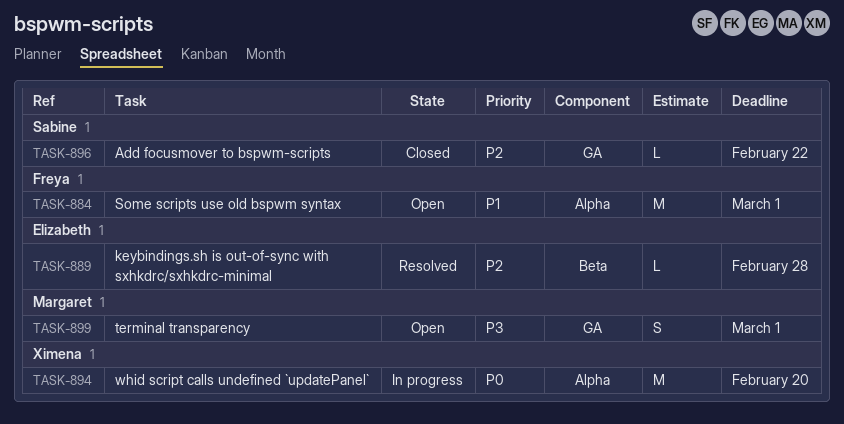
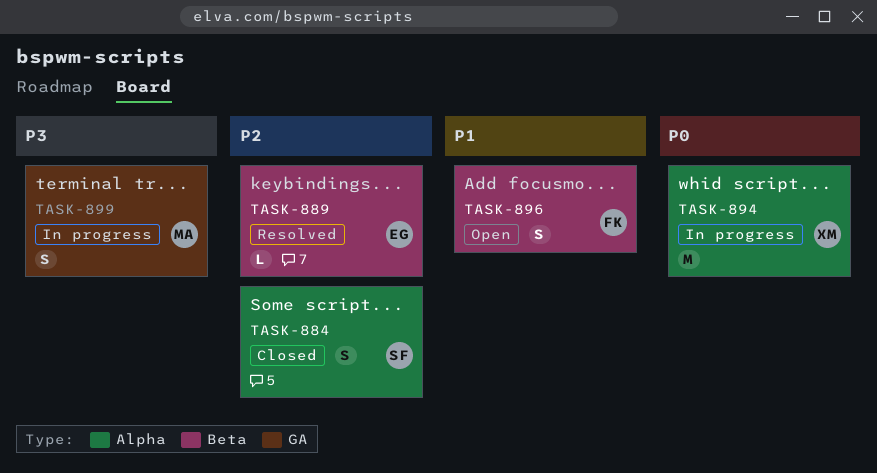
TASK-884, status: Open -> Closed
TASK-884, owner: Freya -> Sabine
TASK-884, priority: P1 -> P2
TASK-884, estimate: M -> S
TASK-896, status: Closed -> Open
TASK-896, owner: Sabine -> Freya
TASK-896, priority: P2 -> P1
TASK-896, label: GA -> Beta
TASK-896, estimate: L -> S
TASK-899, status: Open -> In progress

